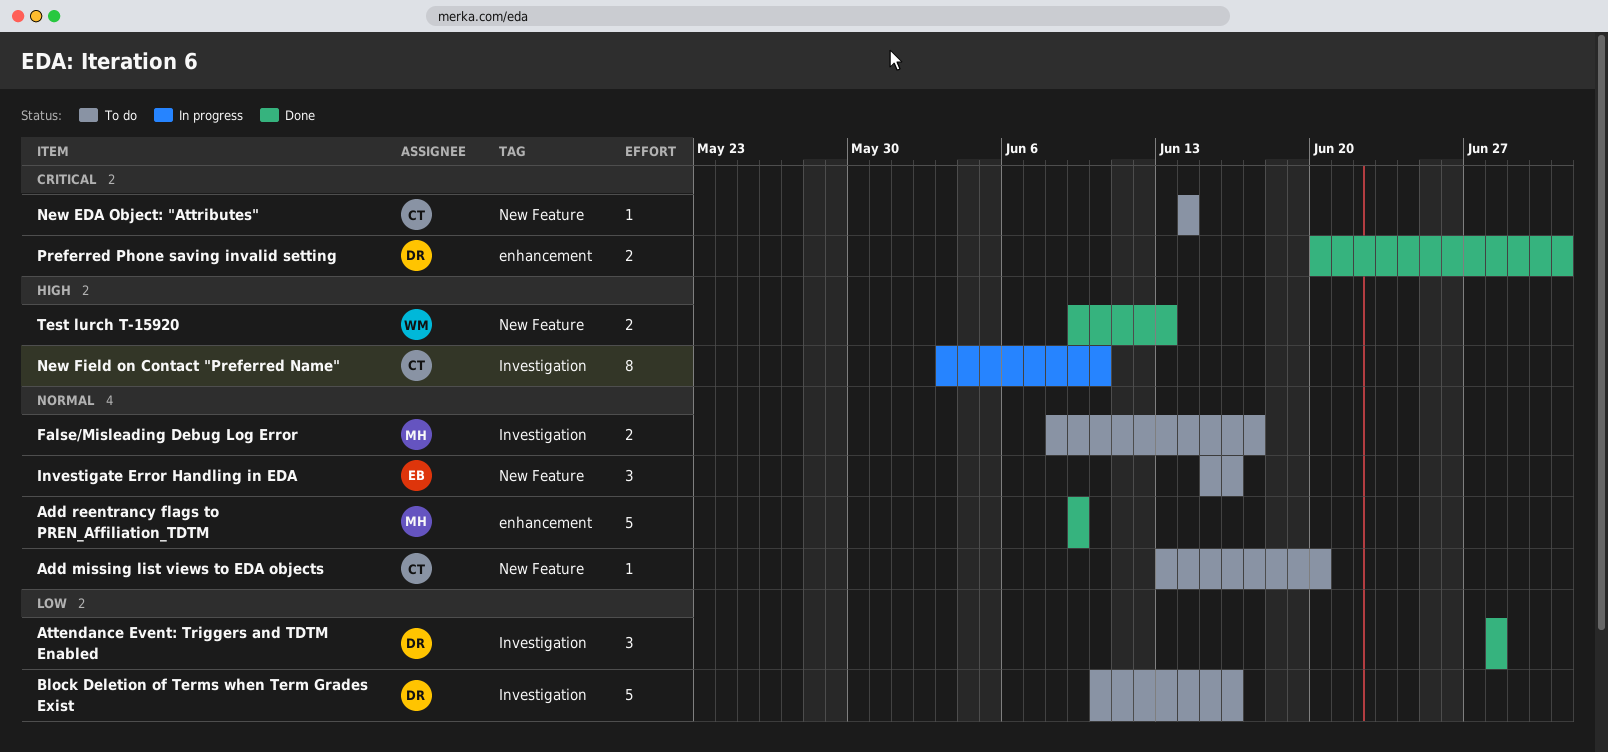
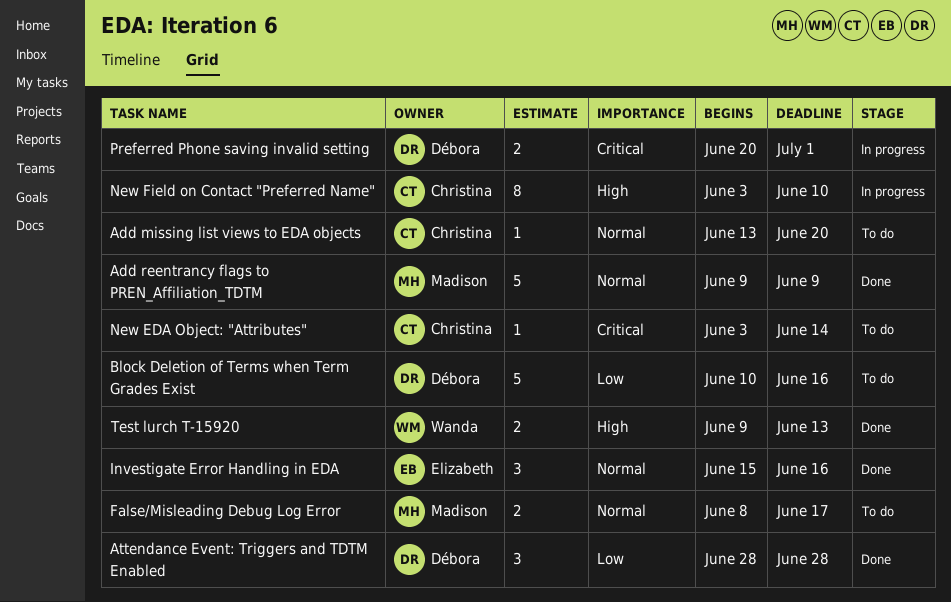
Investigate Error Handling in EDA, status: To do -> Done
New EDA Object: "Attributes", start: Jun 14 -> Jun 3
Preferred Phone saving invalid setting, status: Done -> In progress

